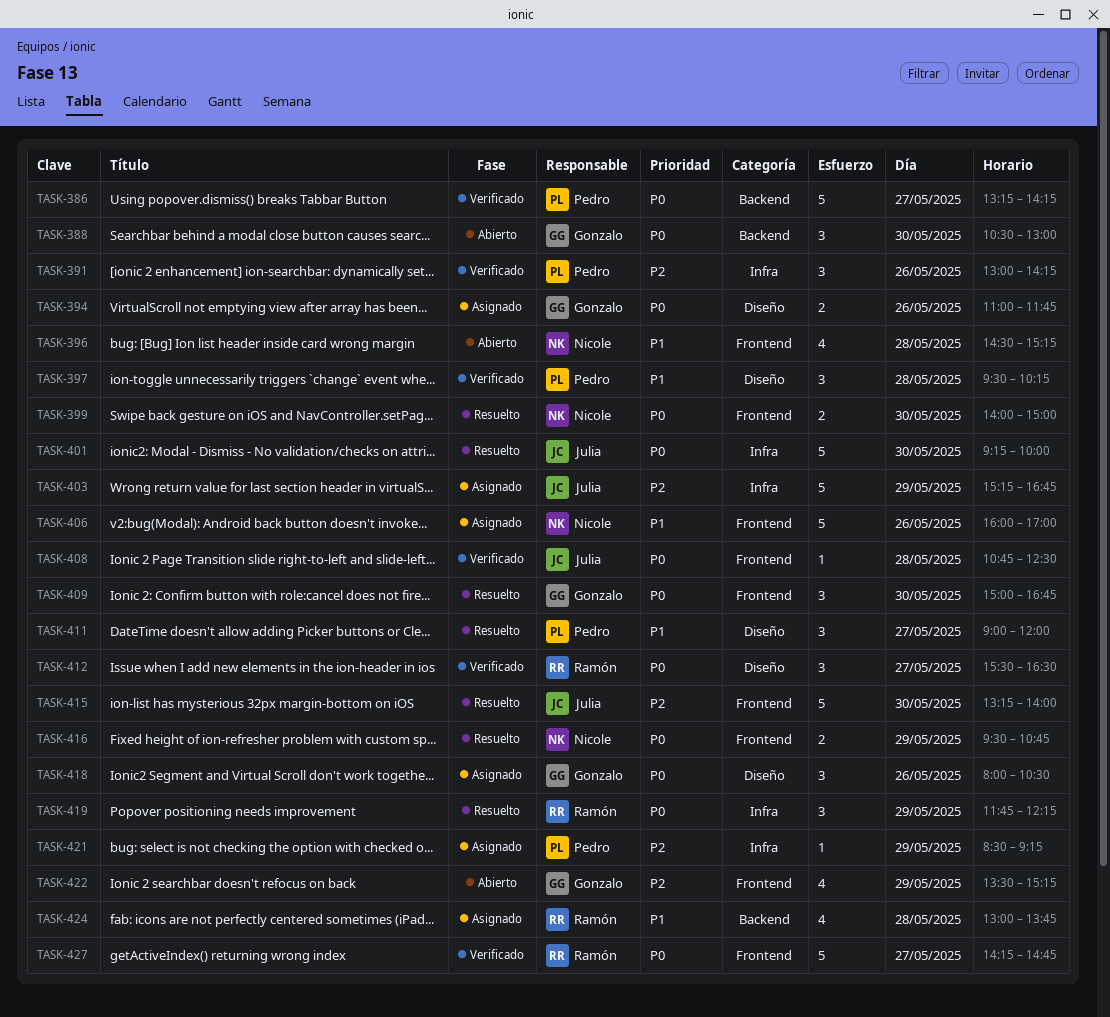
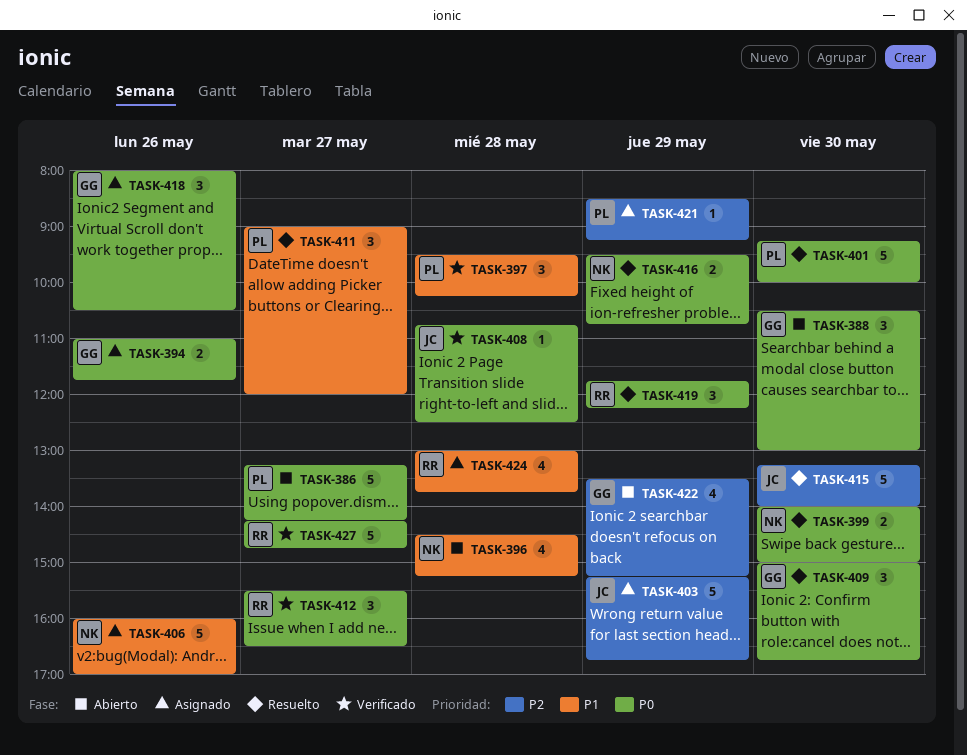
TASK-386, status: Verificado -> Abierto
TASK-391: present -> none
TASK-401, owner: Julia -> Pedro

